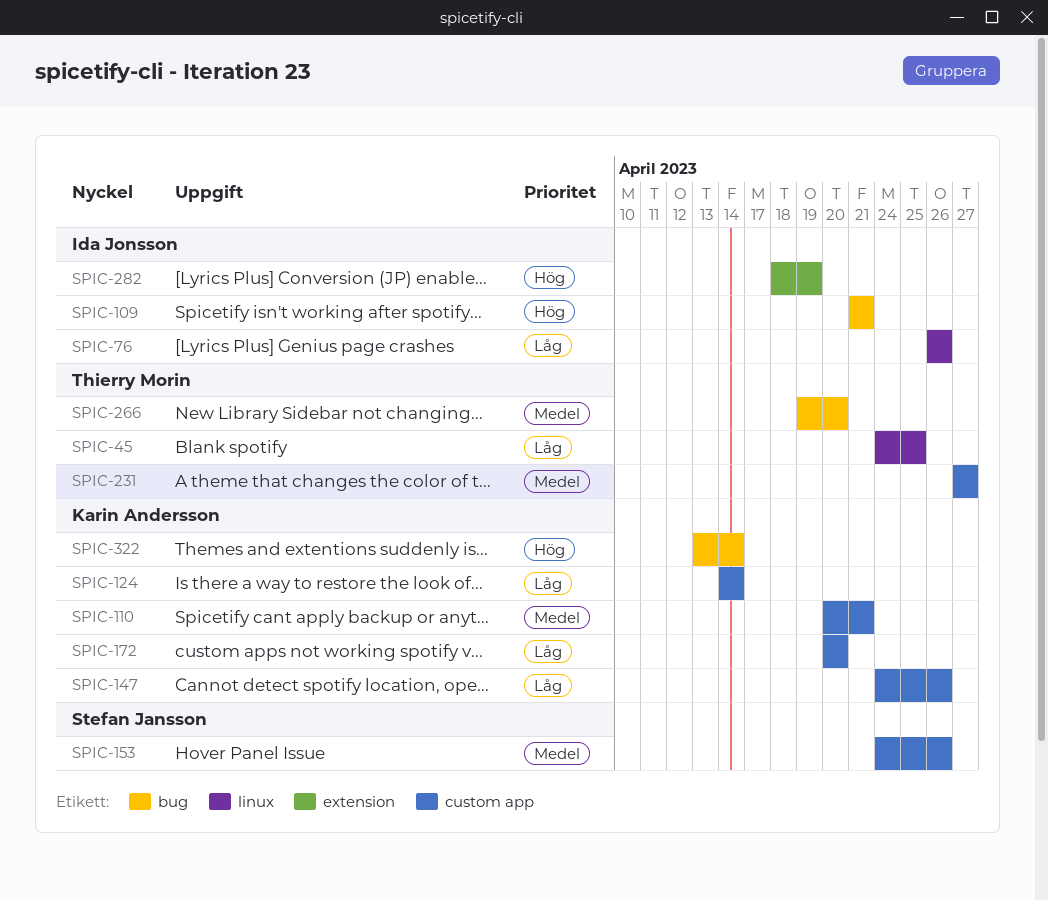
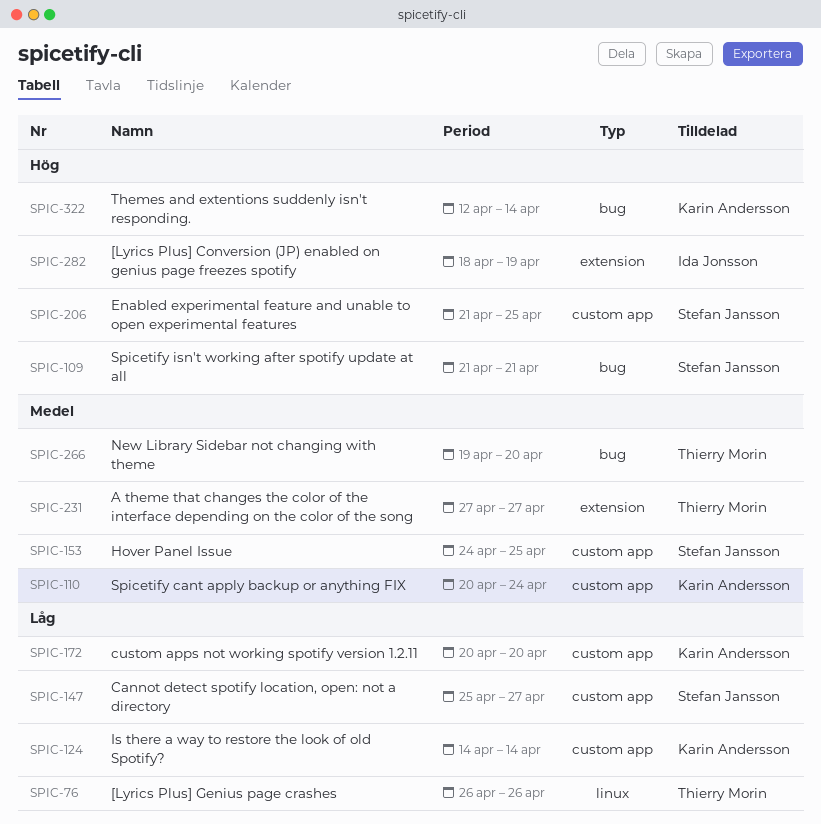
SPIC-45: present -> none
SPIC-76, owner: Ida Jonsson -> Thierry Morin
SPIC-109, owner: Ida Jonsson -> Stefan Jansson
SPIC-110, due: Apr 21 -> Apr 24
SPIC-147, owner: Karin Andersson -> Stefan Jansson
SPIC-147, start: Apr 24 -> Apr 25
SPIC-147, due: Apr 26 -> Apr 27
SPIC-153, due: Apr 26 -> Apr 25
SPIC-206: none -> present
SPIC-231, label: custom app -> extension
SPIC-322, start: Apr 13 -> Apr 12

